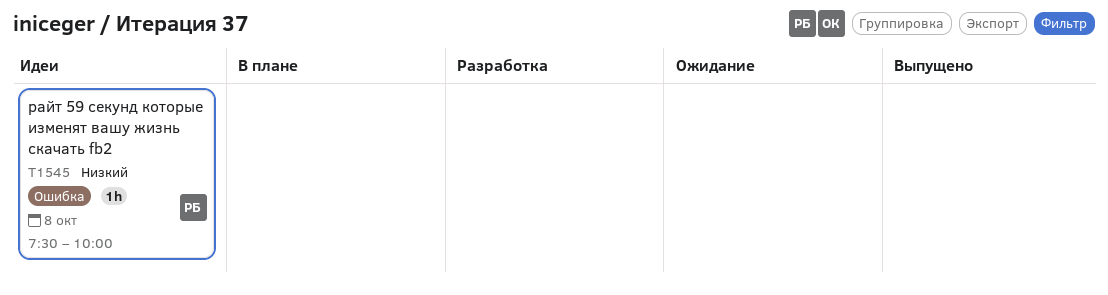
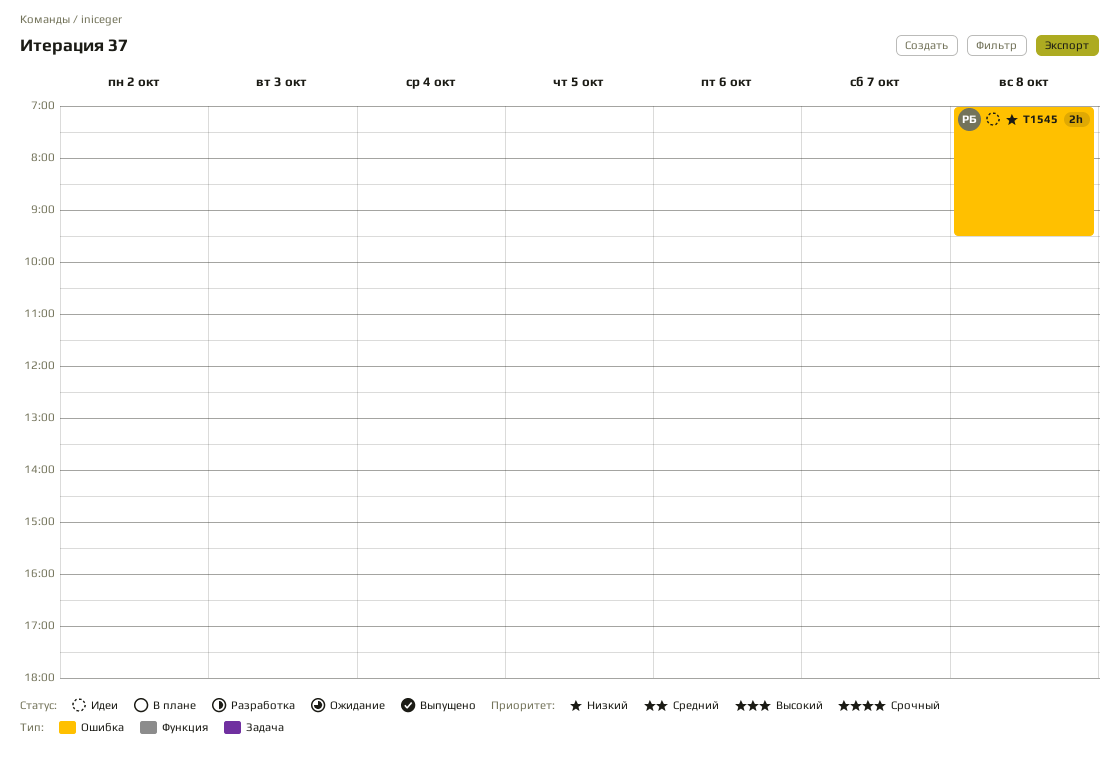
T1545, estimate: 1h -> 2h
T1545, begins: 07:30 -> 07:00
T1545, ends: 10:00 -> 09:30

